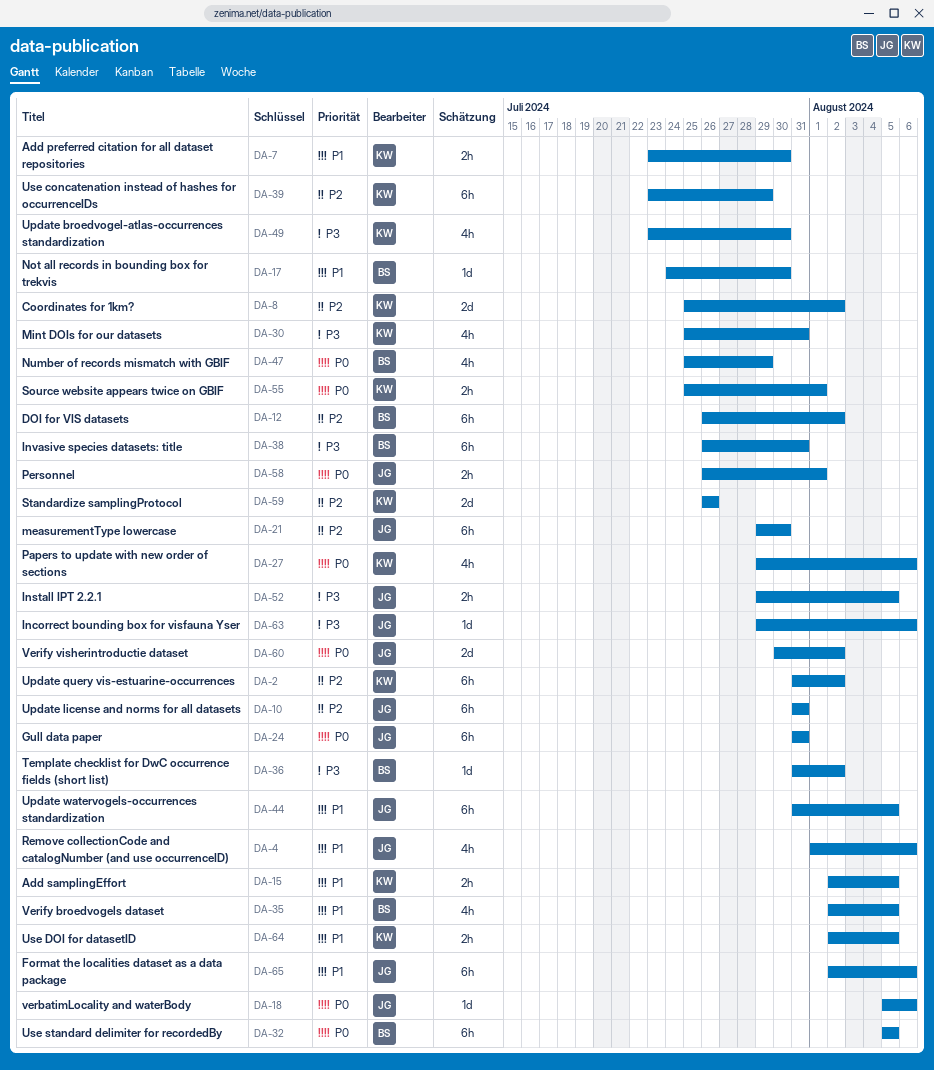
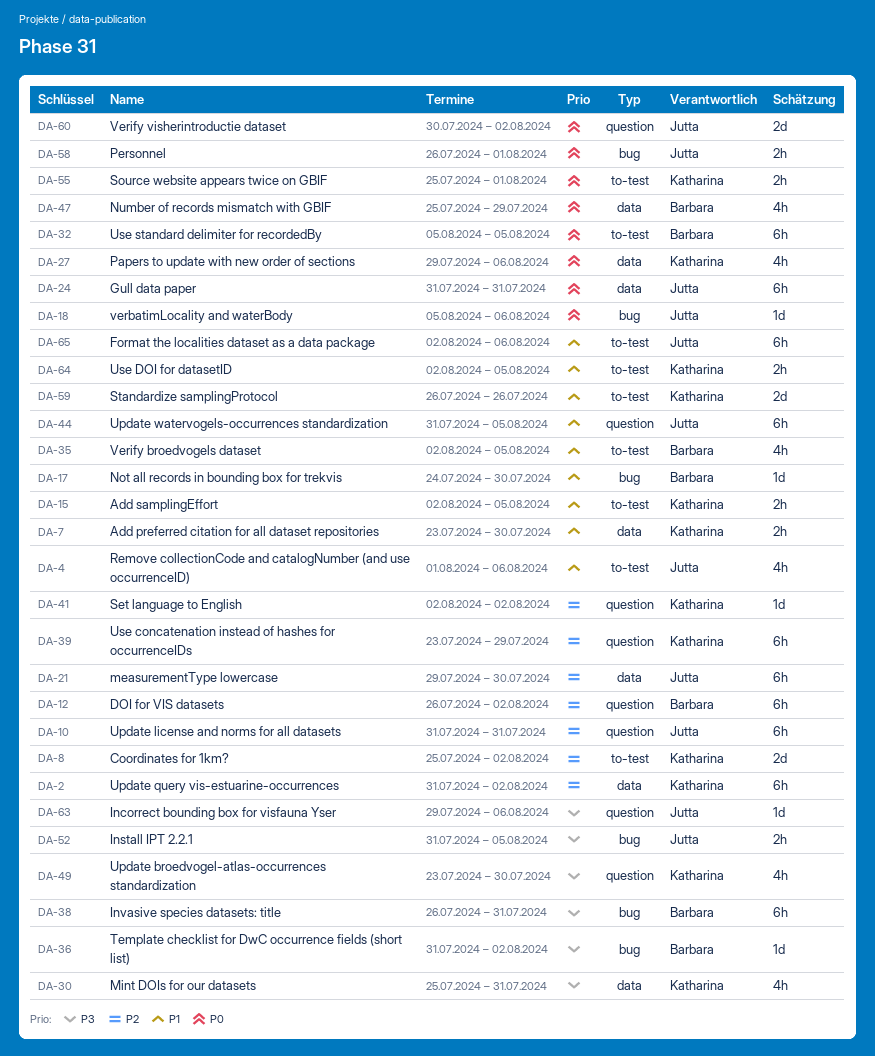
DA-41: none -> present
DA-52, start: Jul 29 -> Jul 31
DA-59, priority: P2 -> P1

